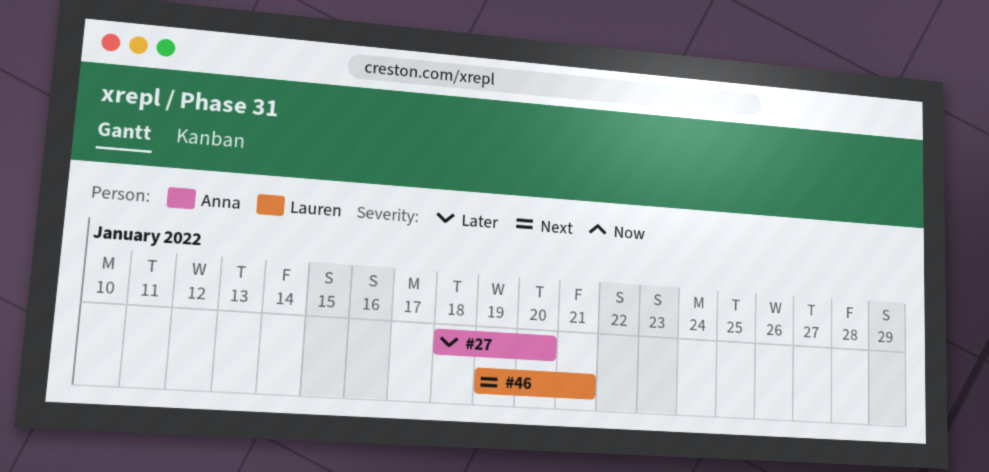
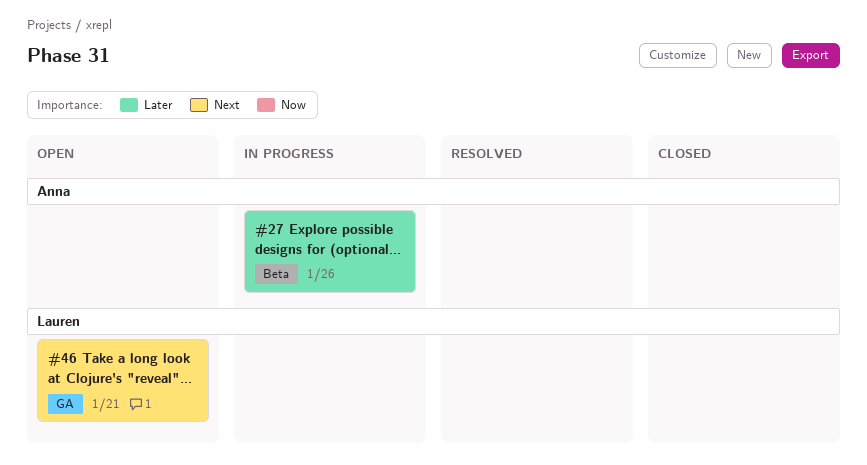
#27, due: Jan 20 -> Jan 26

